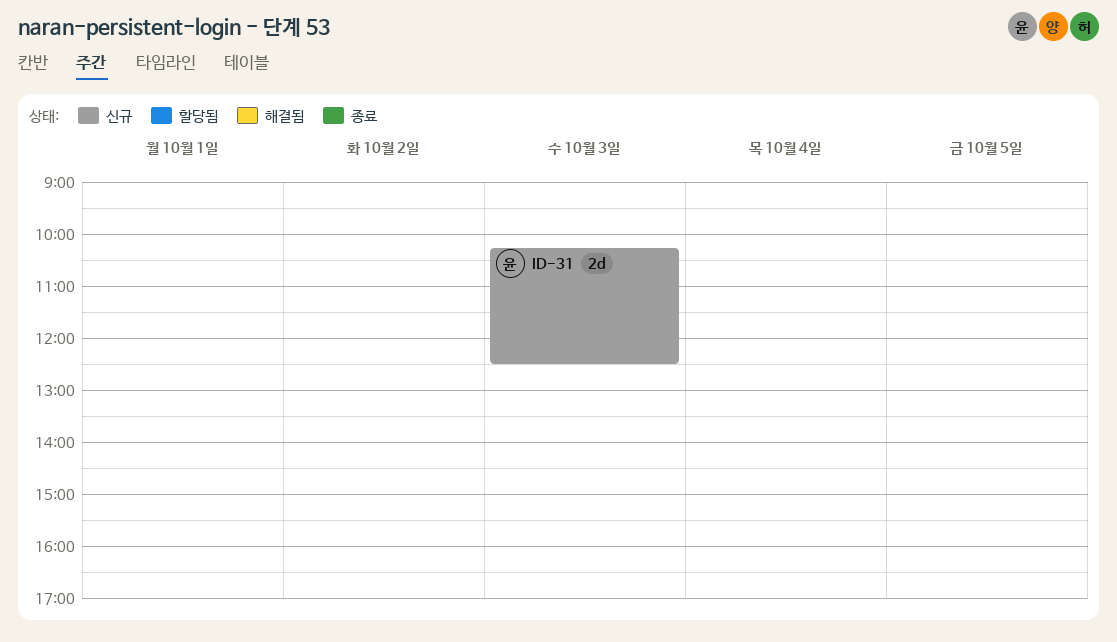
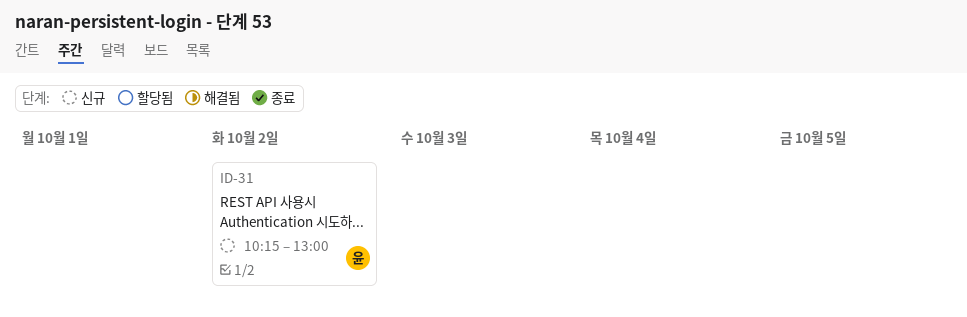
ID-31, day: Oct 3 -> Oct 2
ID-31, ends: 12:30 -> 13:00

